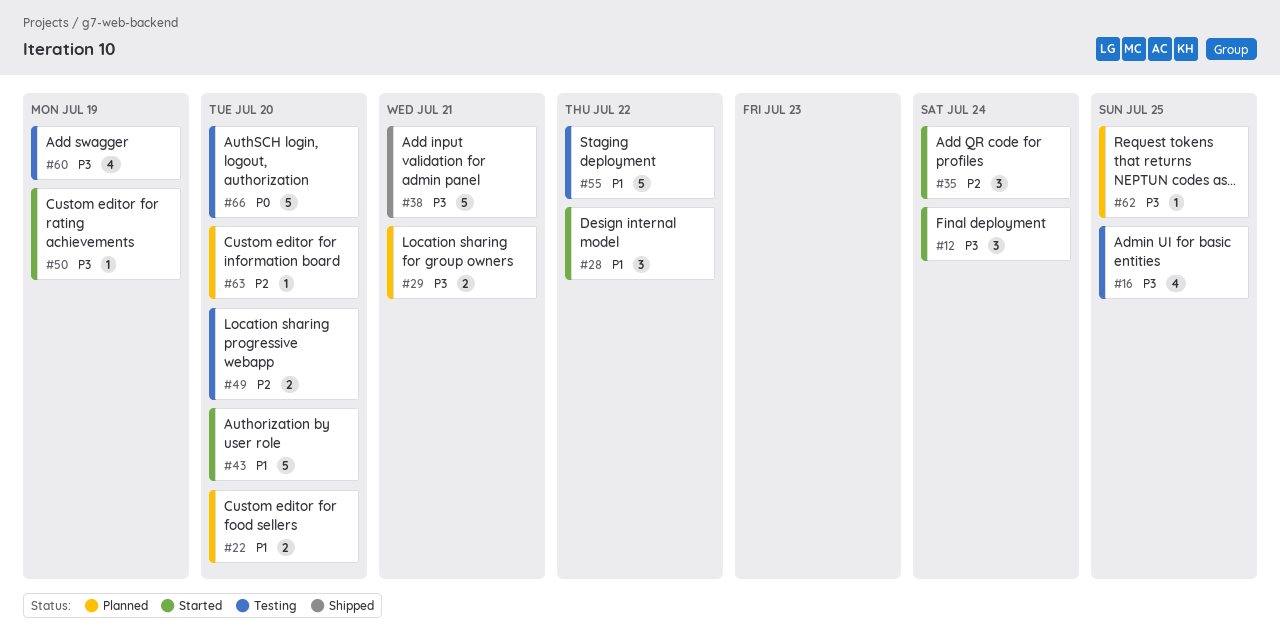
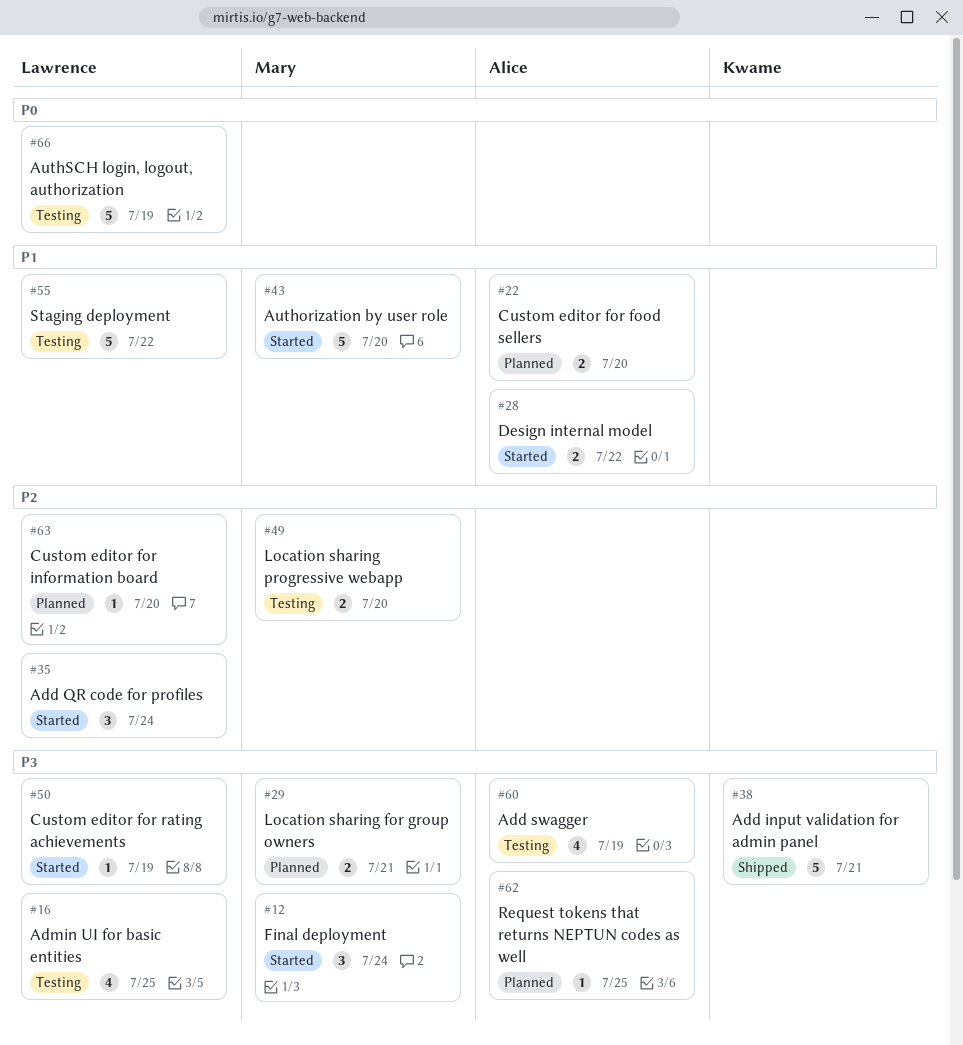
#28, estimate: 3 -> 2
#66, due: Jul 20 -> Jul 19

